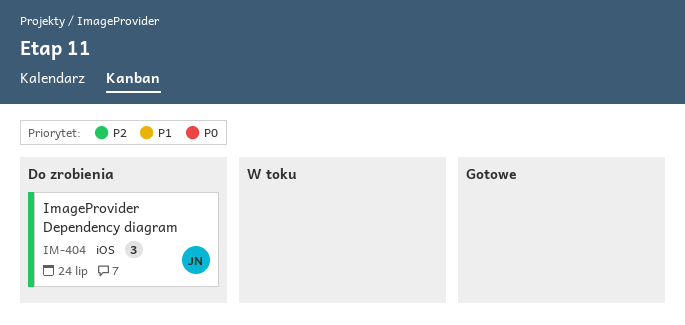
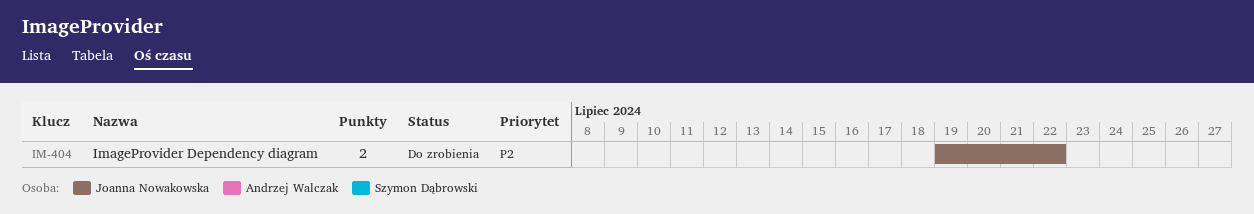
IM-404, estimate: 3 -> 2
IM-404, due: Jul 24 -> Jul 22

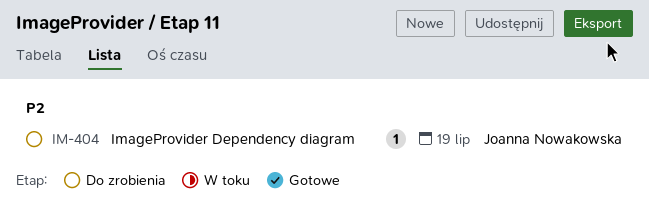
IM-404, estimate: 2 -> 1
IM-404, due: Jul 22 -> Jul 19

